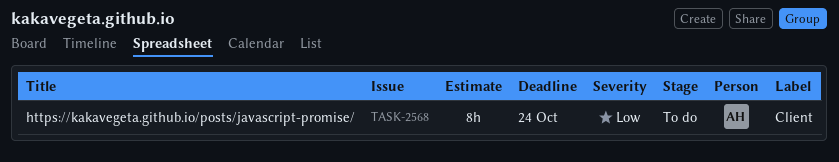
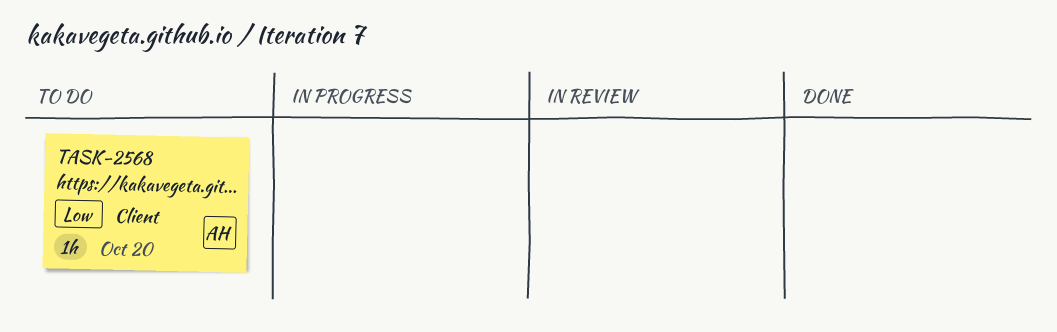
TASK-2568, estimate: 8h -> 1h
TASK-2568, due: Oct 24 -> Oct 20

